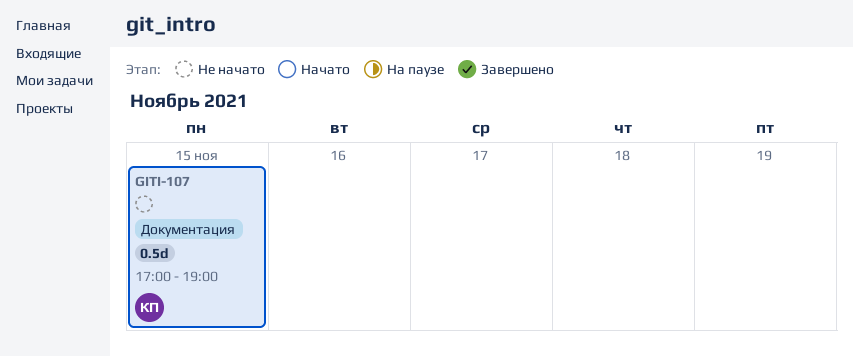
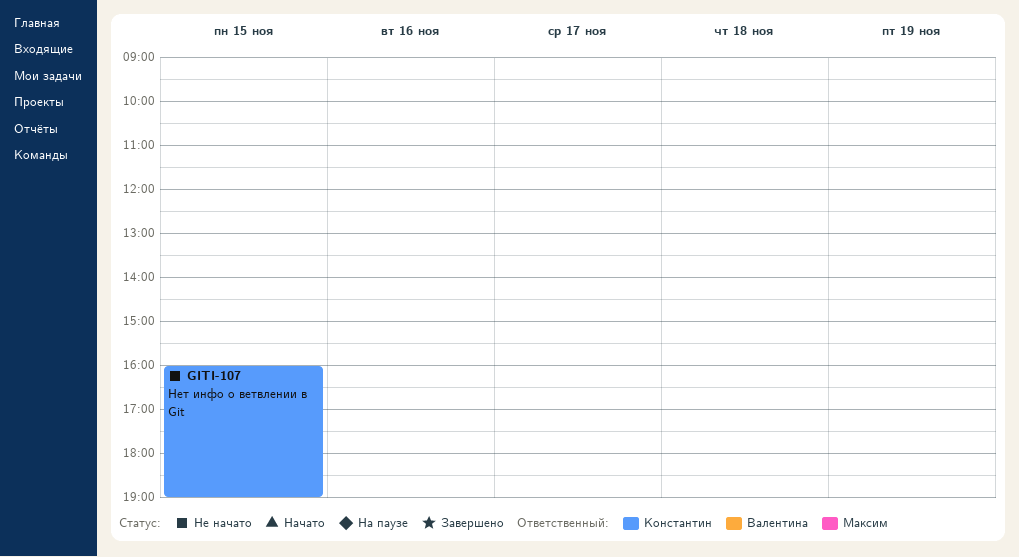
GITI-107, begins: 17:00 -> 16:00

